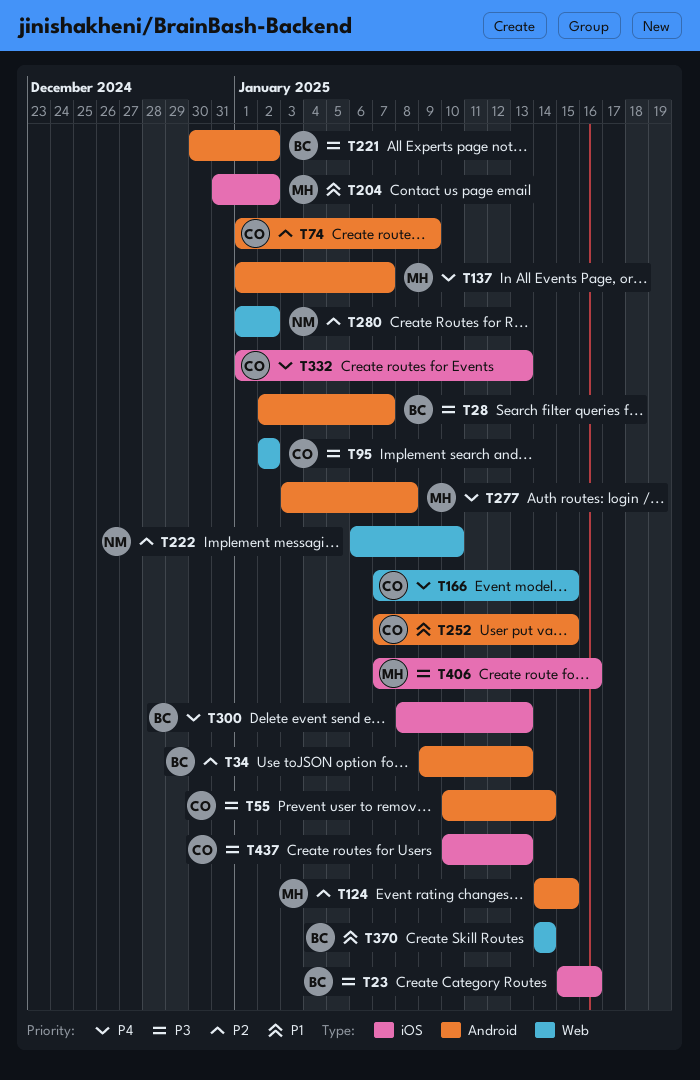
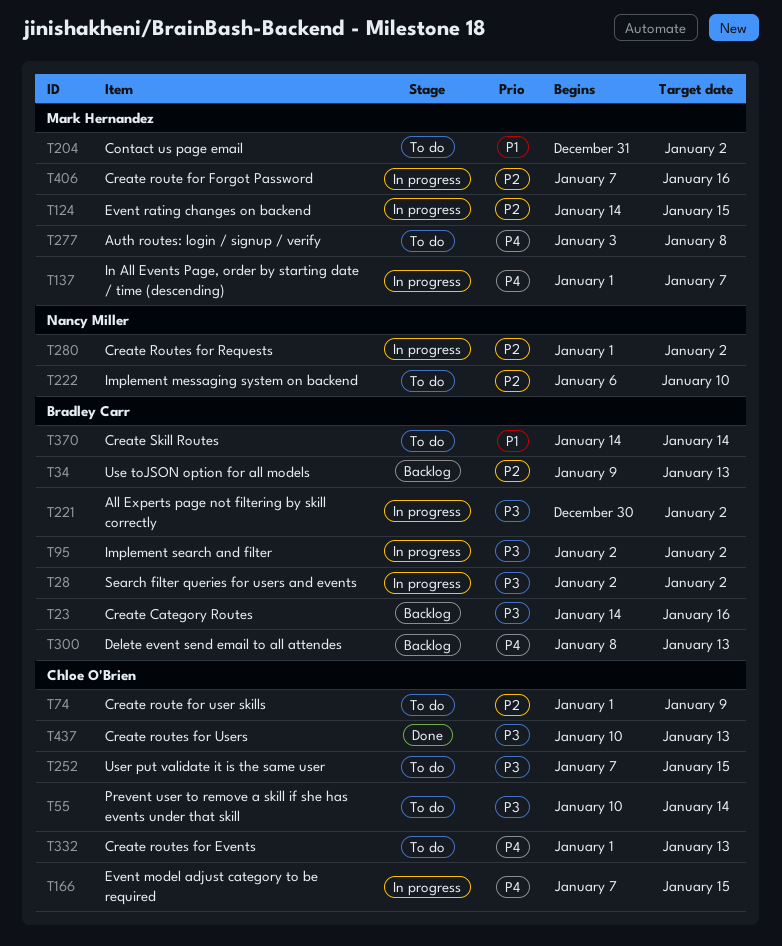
T23, start: Jan 15 -> Jan 14
T28, due: Jan 7 -> Jan 2
T95, owner: Chloe O'Brien -> Bradley Carr
T252, priority: P1 -> P3
T406, priority: P3 -> P2

